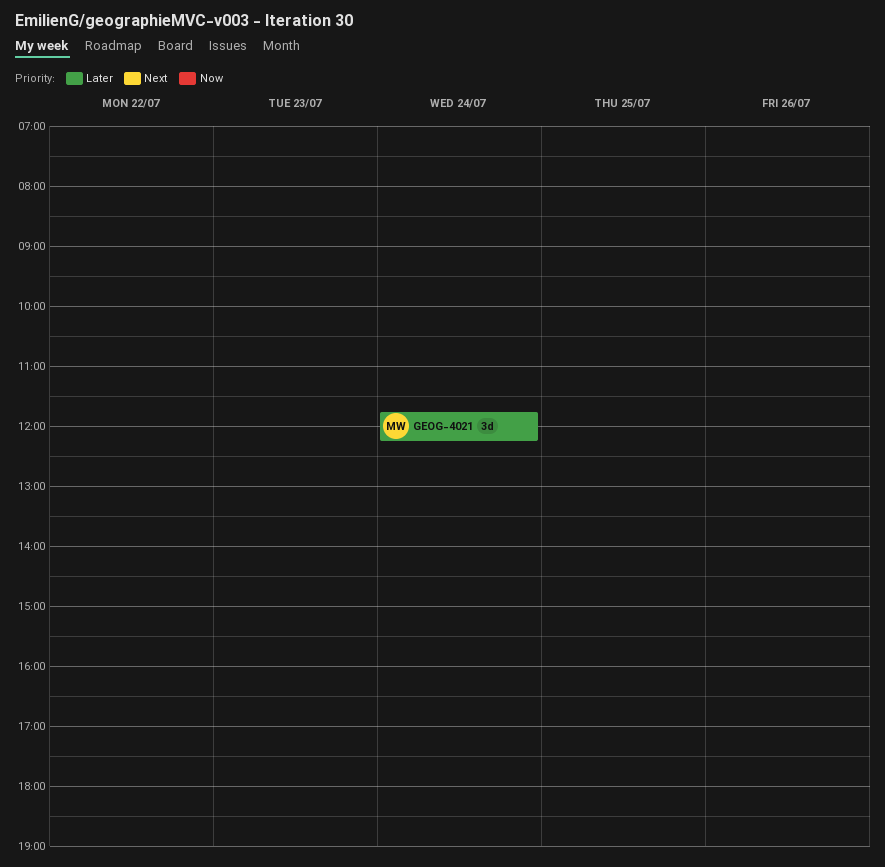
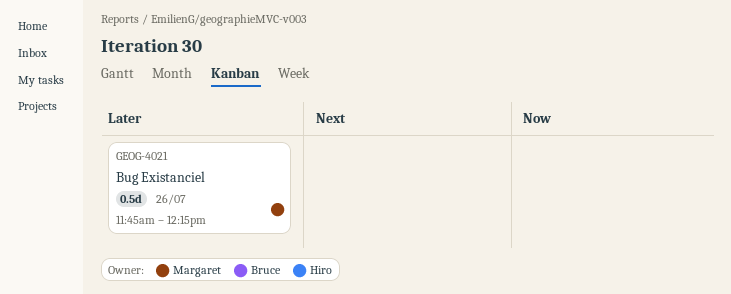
GEOG-4021, estimate: 3d -> 0.5d
GEOG-4021, day: Jul 24 -> Jul 26

